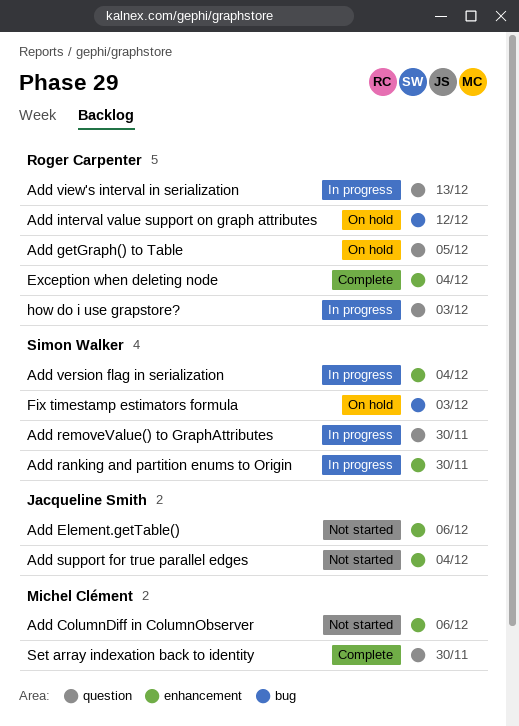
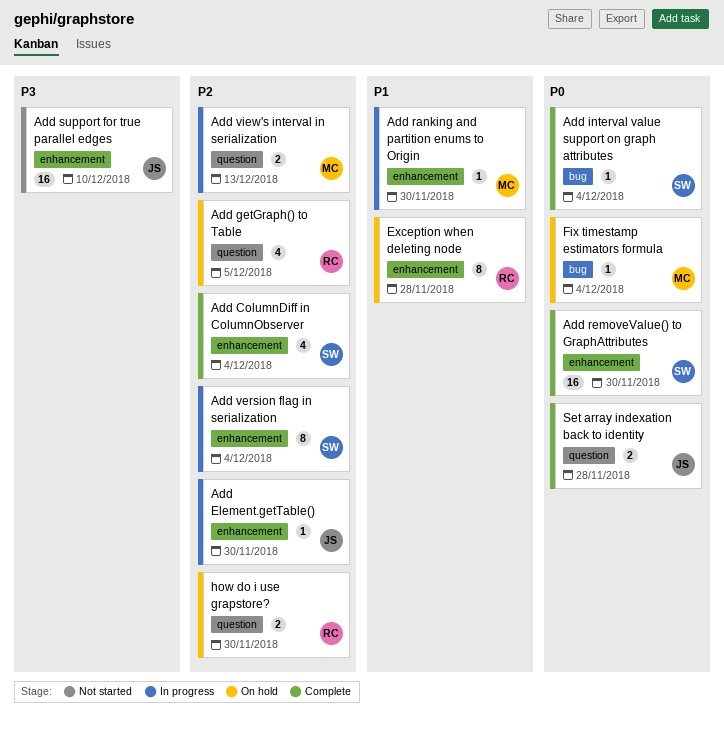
Add ColumnDiff in ColumnObserver, status: Not started -> Complete
Add ColumnDiff in ColumnObserver, owner: Michel Clément -> Simon Walker
Add ColumnDiff in ColumnObserver, due: Dec 6 -> Dec 4
Add Element.getTable(), status: Not started -> In progress
Add Element.getTable(), due: Dec 6 -> Nov 30
Add interval value support on graph attributes, status: On hold -> Complete
Add interval value support on graph attributes, owner: Roger Carpenter -> Simon Walker
Add interval value support on graph attributes, due: Dec 12 -> Dec 4
Add ranking and partition enums to Origin, owner: Simon Walker -> Michel Clément
Add removeValue() to GraphAttributes, status: In progress -> Complete
Add removeValue() to GraphAttributes, label: question -> enhancement
Add support for true parallel edges, due: Dec 4 -> Dec 10
Add view's interval in serialization, owner: Roger Carpenter -> Michel Clément
Exception when deleting node, status: Complete -> On hold
Exception when deleting node, due: Dec 4 -> Nov 28
Fix timestamp estimators formula, owner: Simon Walker -> Michel Clément
Fix timestamp estimators formula, due: Dec 3 -> Dec 4
how do i use grapstore?, status: In progress -> On hold
how do i use grapstore?, due: Dec 3 -> Nov 30
Set array indexation back to identity, owner: Michel Clément -> Jacqueline Smith
Set array indexation back to identity, due: Nov 30 -> Nov 28

